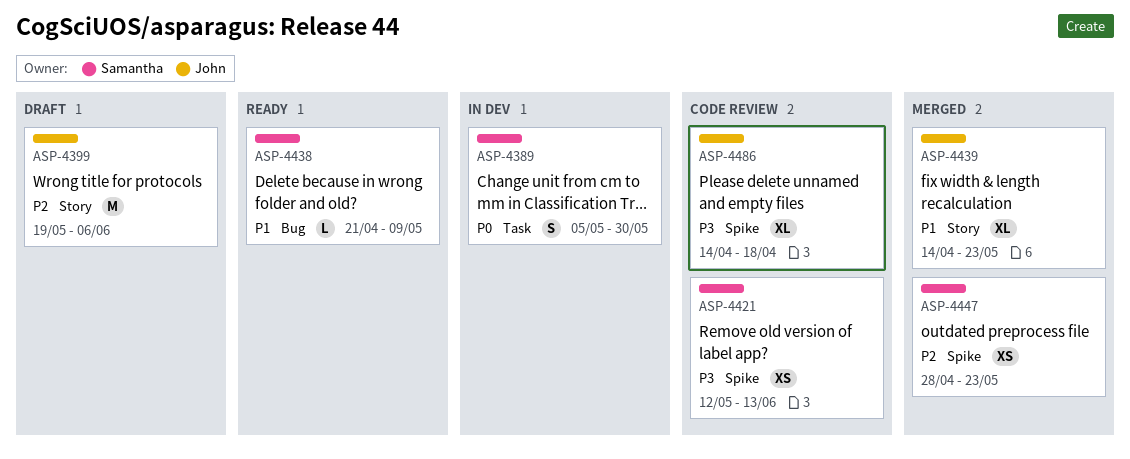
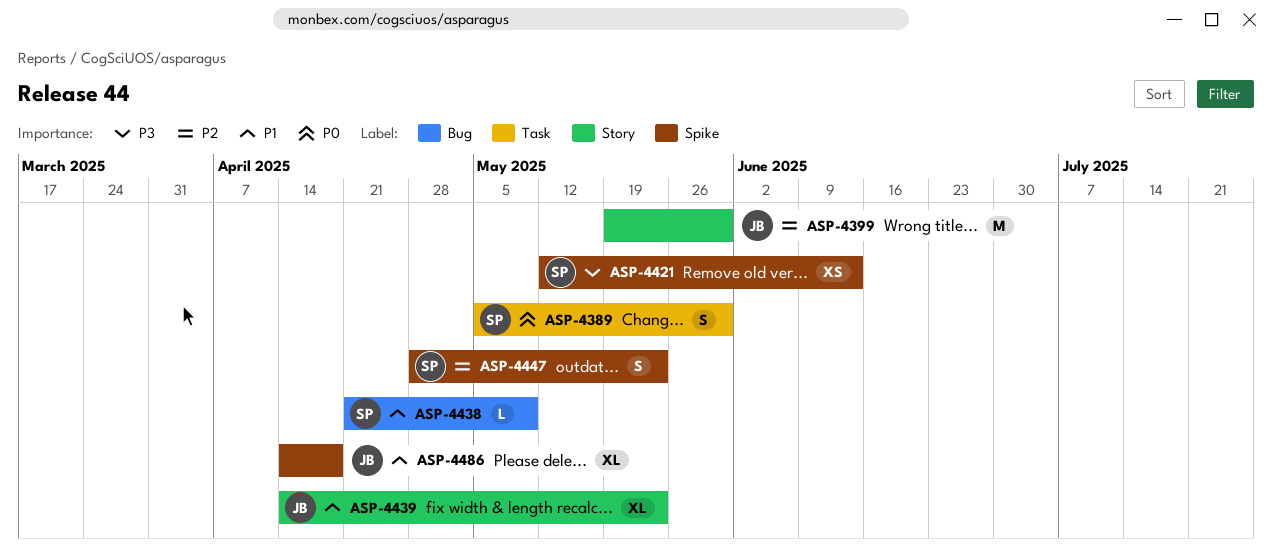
ASP-4399, due: Jun 6 -> May 30
ASP-4447, estimate: XS -> S
ASP-4486, priority: P3 -> P1

